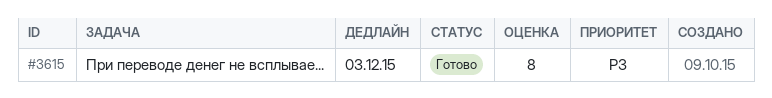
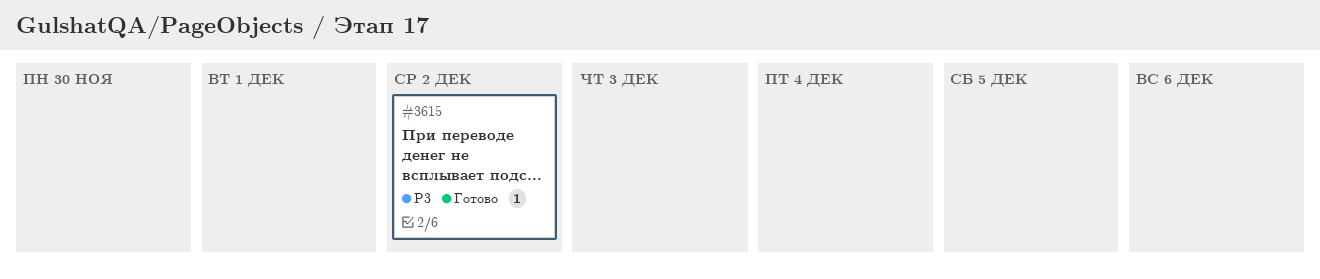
#3615, estimate: 8 -> 1
#3615, due: Dec 3 -> Dec 2

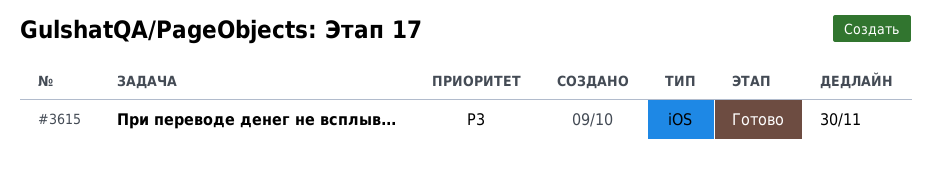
#3615, due: Dec 2 -> Nov 30

